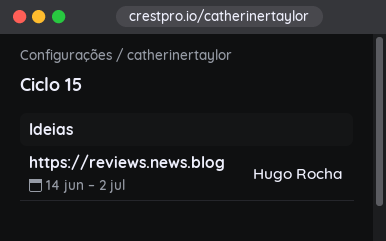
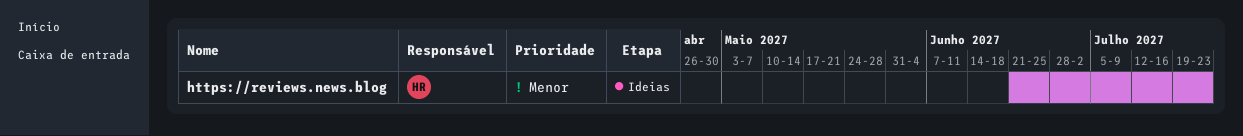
https://reviews.news.blog, start: Jun 14 -> Jun 21
https://reviews.news.blog, due: Jul 2 -> Jul 23

